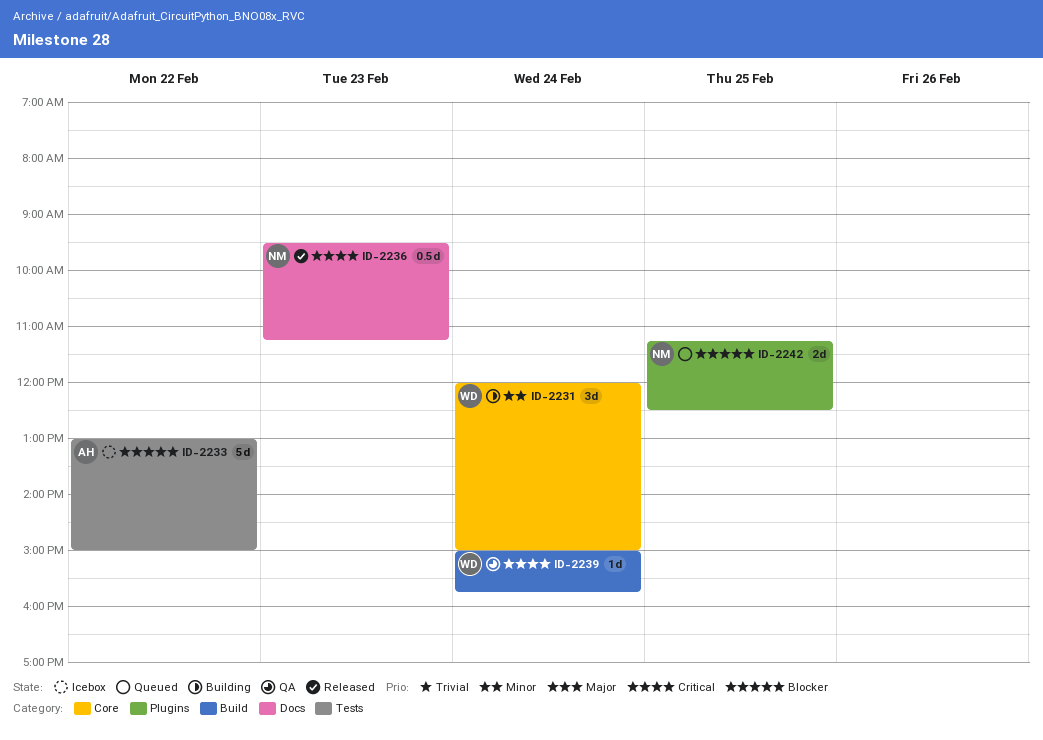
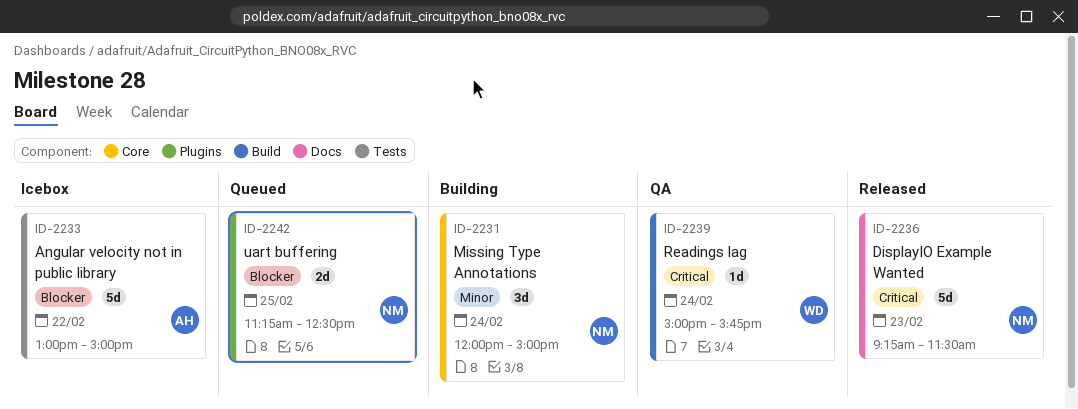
ID-2231, owner: WD -> NM
ID-2236, estimate: 0.5d -> 5d
ID-2236, begins: 09:30 -> 09:15
ID-2236, ends: 11:15 -> 11:30

